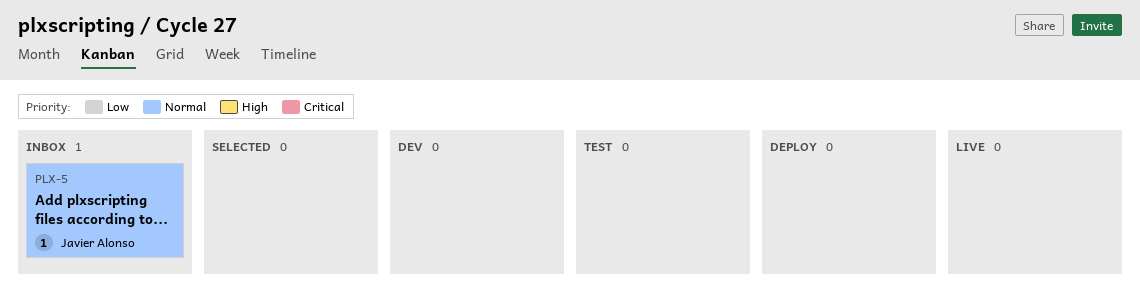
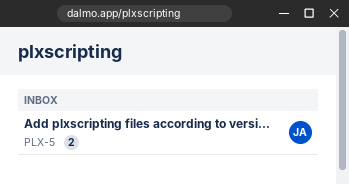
PLX-5, estimate: 1 -> 2

